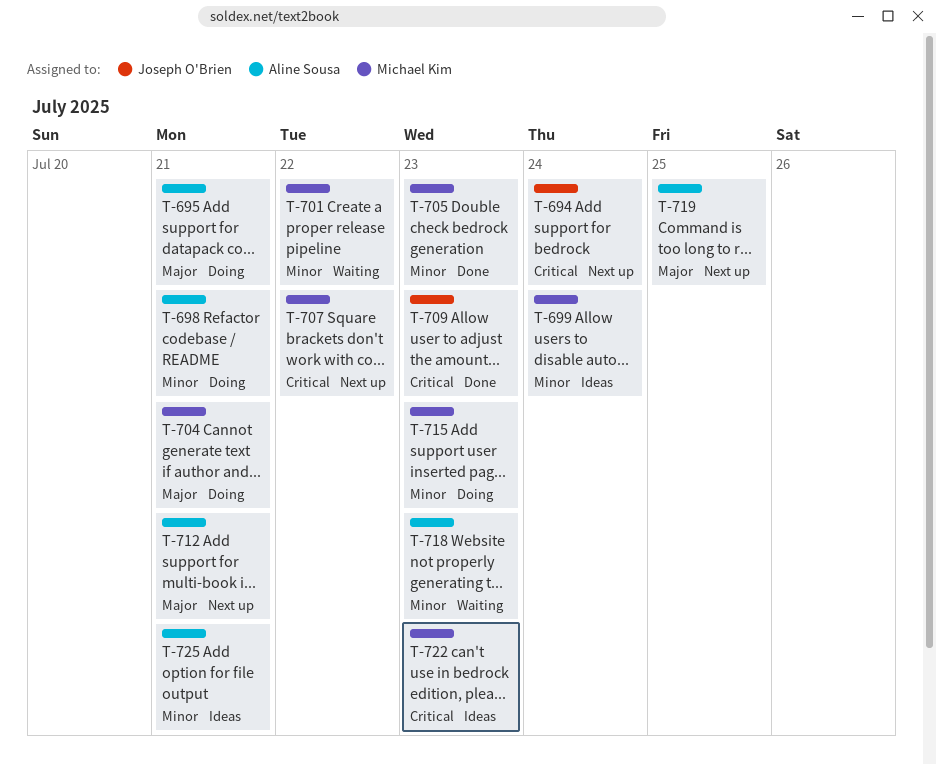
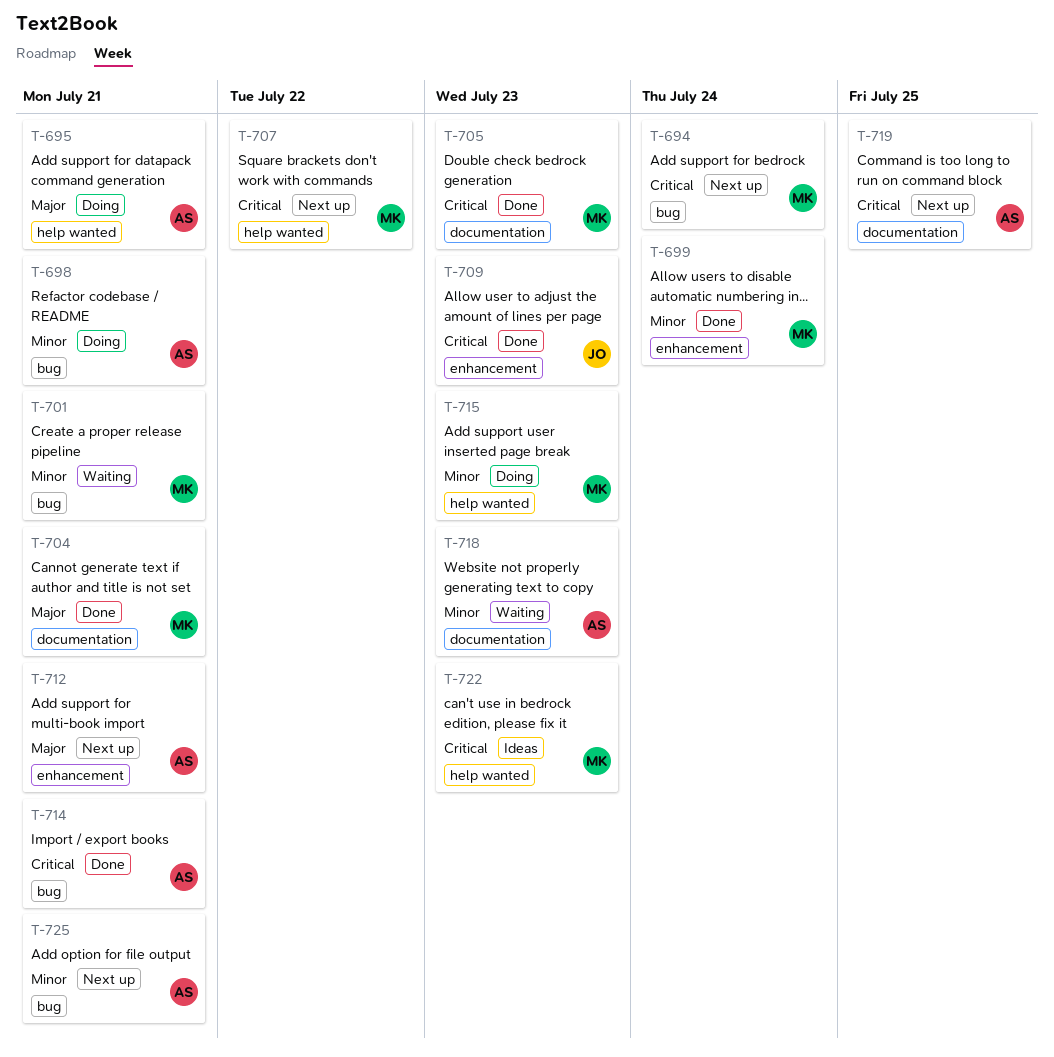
T-694, owner: Joseph O'Brien -> Michael Kim
T-699, status: Ideas -> Done
T-701, due: Jul 22 -> Jul 21
T-704, status: Doing -> Done
T-705, priority: Minor -> Critical
T-714: none -> present
T-719, priority: Major -> Critical
T-725, status: Ideas -> Next up

